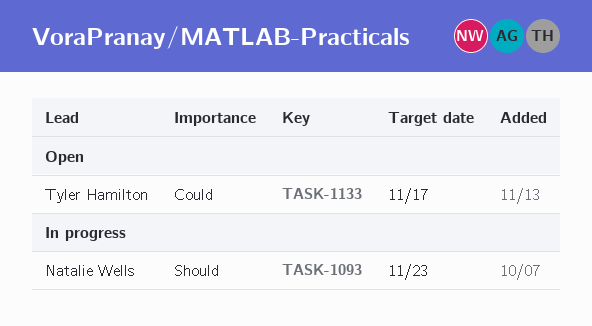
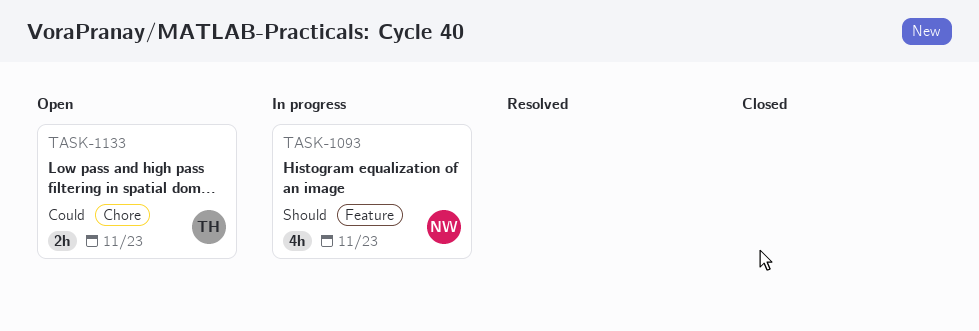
TASK-1133, due: Nov 17 -> Nov 23

